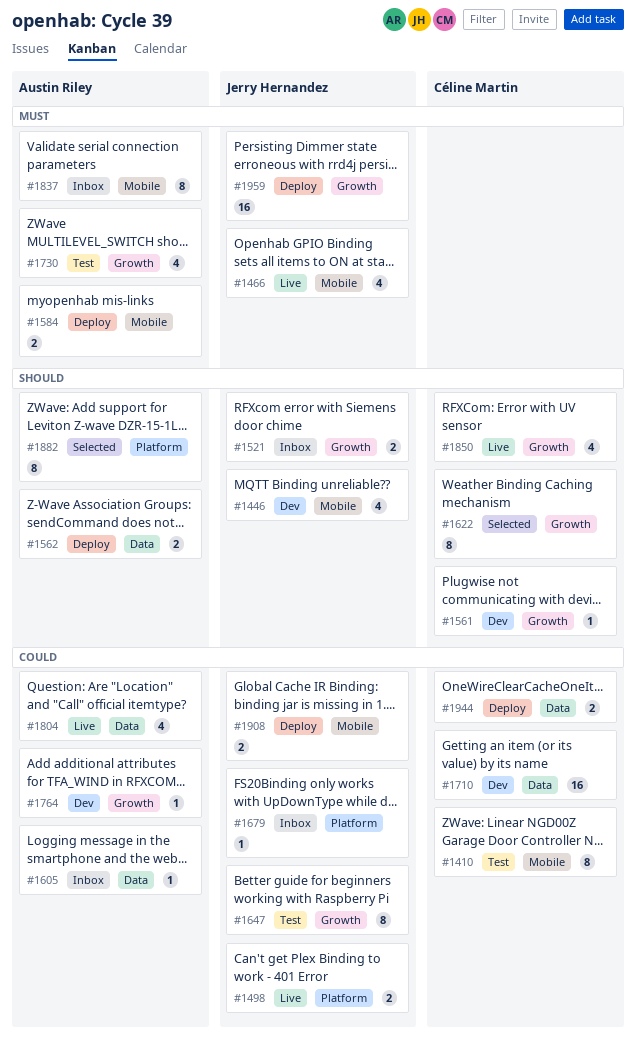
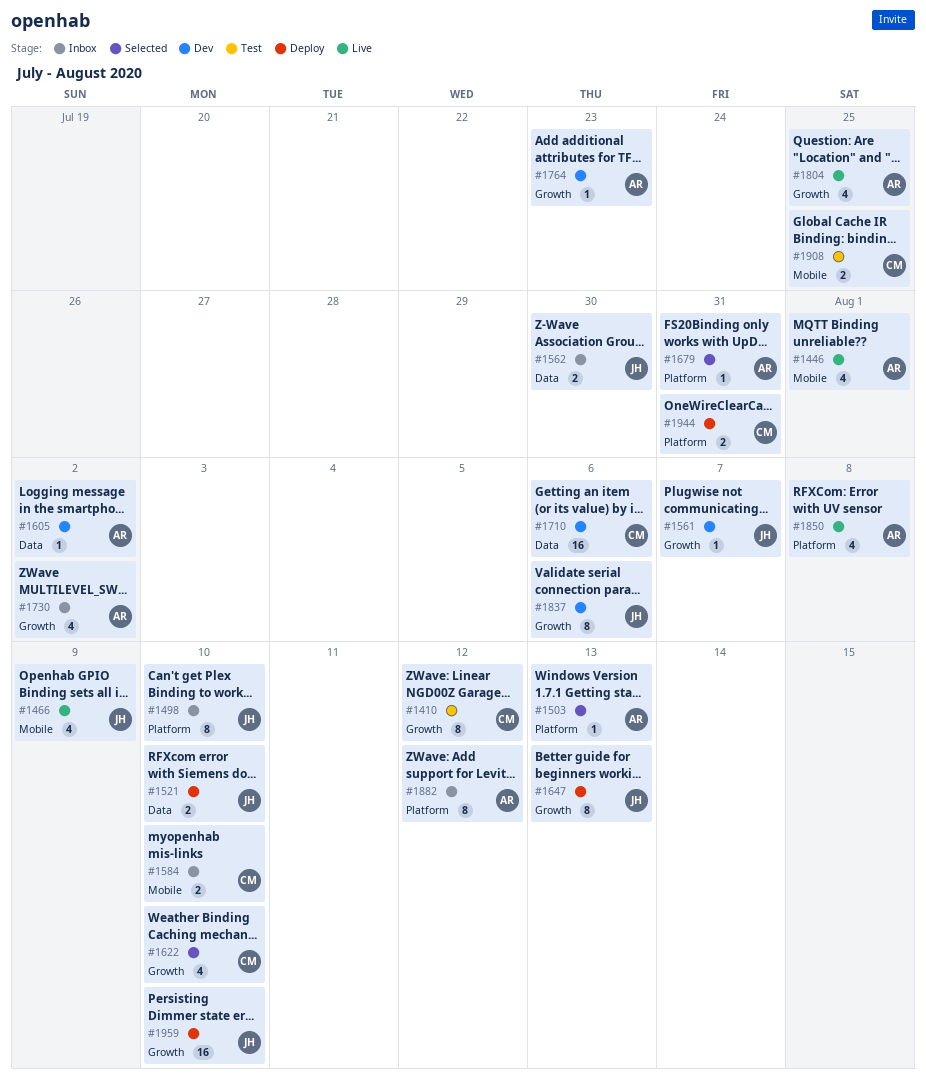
#1410, label: Mobile -> Growth
#1446, status: Dev -> Live
#1446, owner: Jerry Hernandez -> Austin Riley
#1498, status: Live -> Inbox
#1498, estimate: 2 -> 8
#1503: none -> present
#1521, status: Inbox -> Deploy
#1521, label: Growth -> Data
#1561, owner: Céline Martin -> Jerry Hernandez
#1562, status: Deploy -> Inbox
#1562, owner: Austin Riley -> Jerry Hernandez
#1584, status: Deploy -> Inbox
#1584, owner: Austin Riley -> Céline Martin
#1605, status: Inbox -> Dev
#1622, estimate: 8 -> 4
#1647, status: Test -> Deploy
#1679, status: Inbox -> Selected
#1679, owner: Jerry Hernandez -> Austin Riley
#1730, status: Test -> Inbox
#1804, label: Data -> Growth
#1837, status: Inbox -> Dev
#1837, owner: Austin Riley -> Jerry Hernandez
#1837, label: Mobile -> Growth
#1850, owner: Céline Martin -> Austin Riley
#1850, label: Growth -> Platform
#1882, status: Selected -> Inbox
#1908, status: Deploy -> Test
#1908, owner: Jerry Hernandez -> Céline Martin
#1944, label: Data -> Platform

